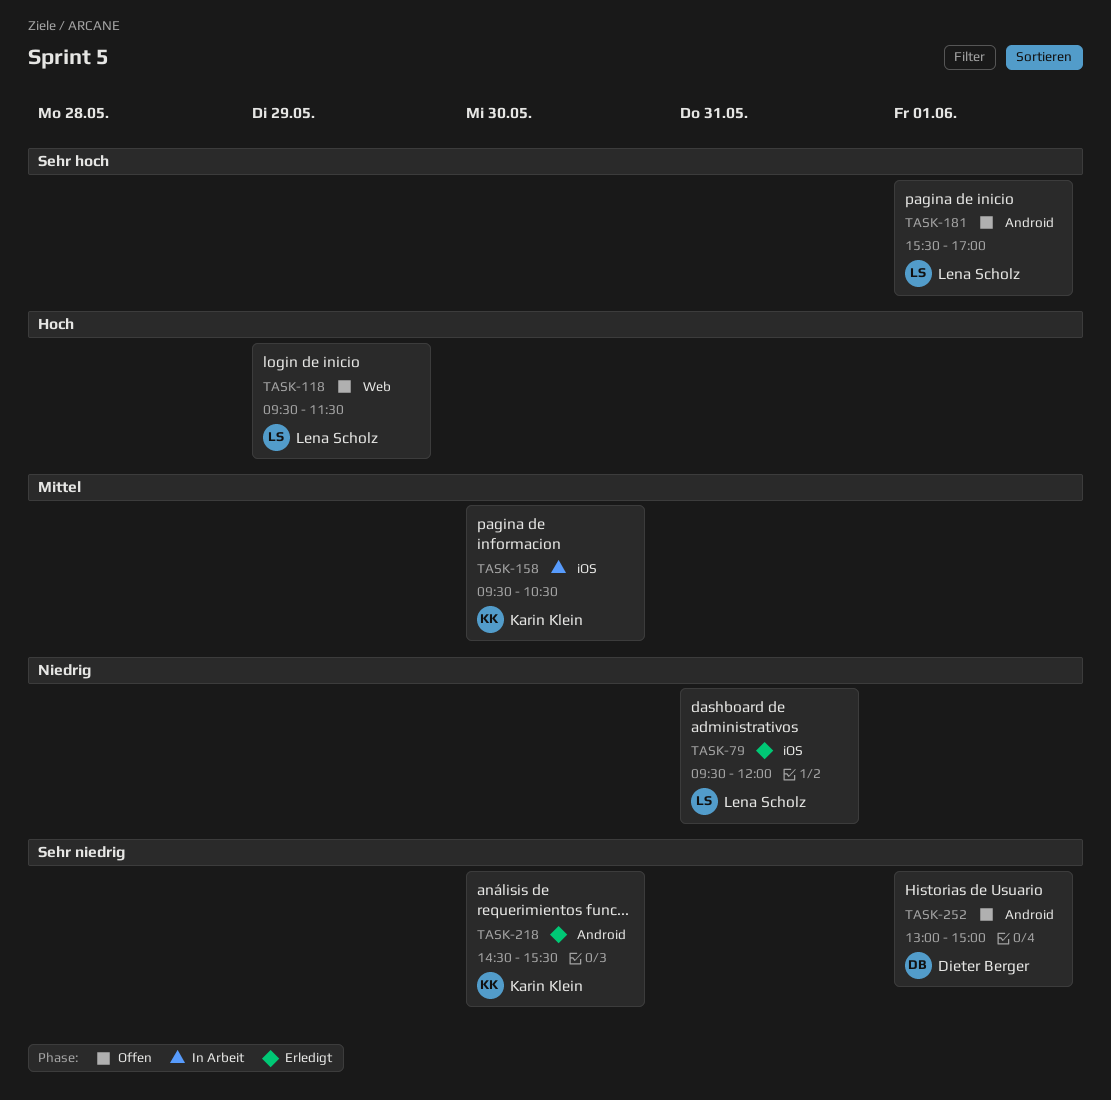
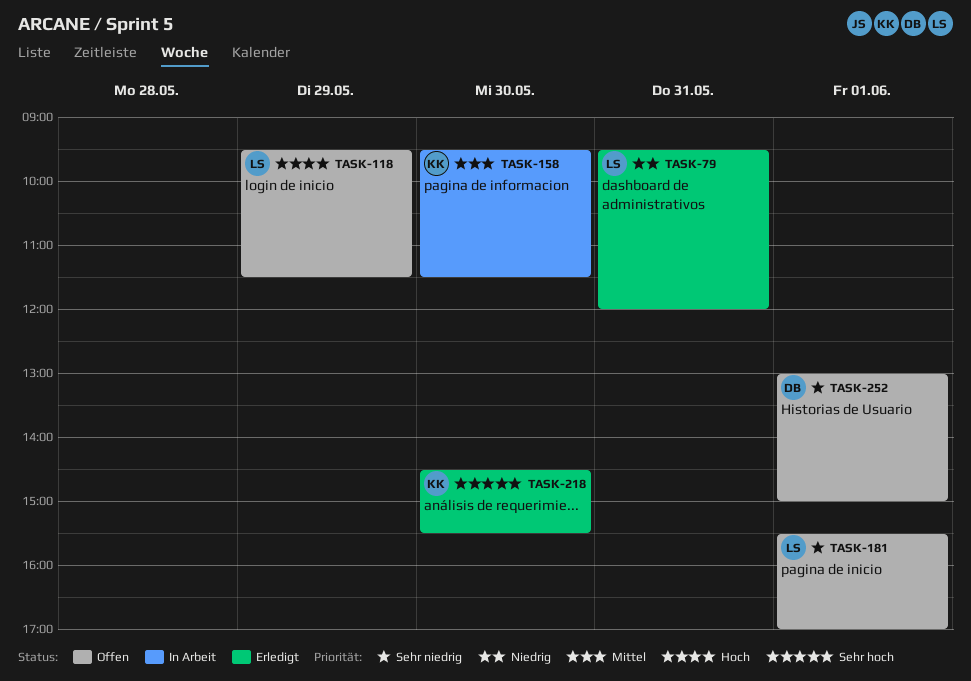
TASK-158, ends: 10:30 -> 11:30
TASK-181, priority: Sehr hoch -> Sehr niedrig
TASK-218, priority: Sehr niedrig -> Sehr hoch

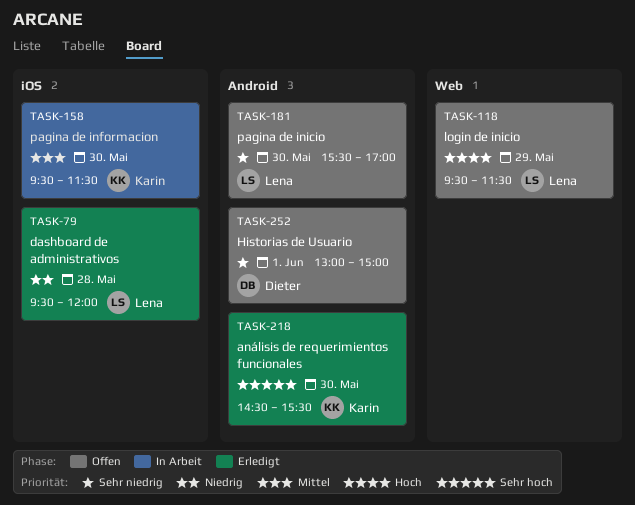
TASK-79, day: May 31 -> May 28
TASK-181, day: Jun 1 -> May 30

